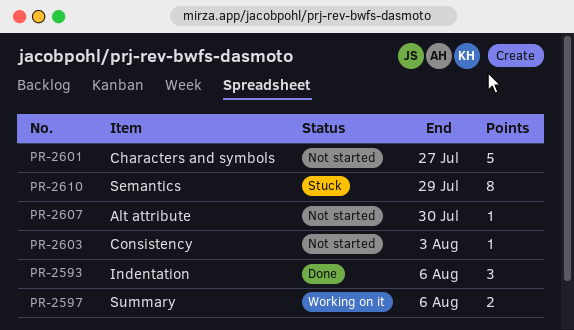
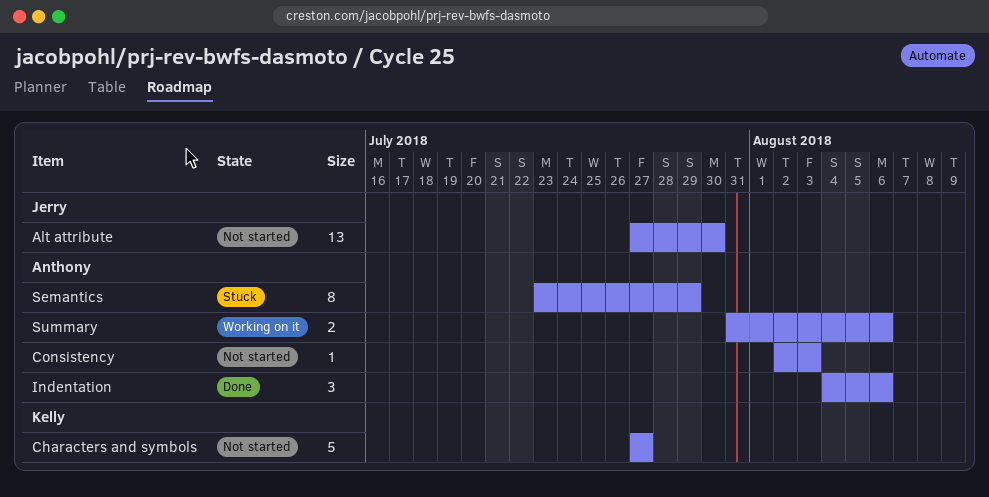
Alt attribute, estimate: 1 -> 13

